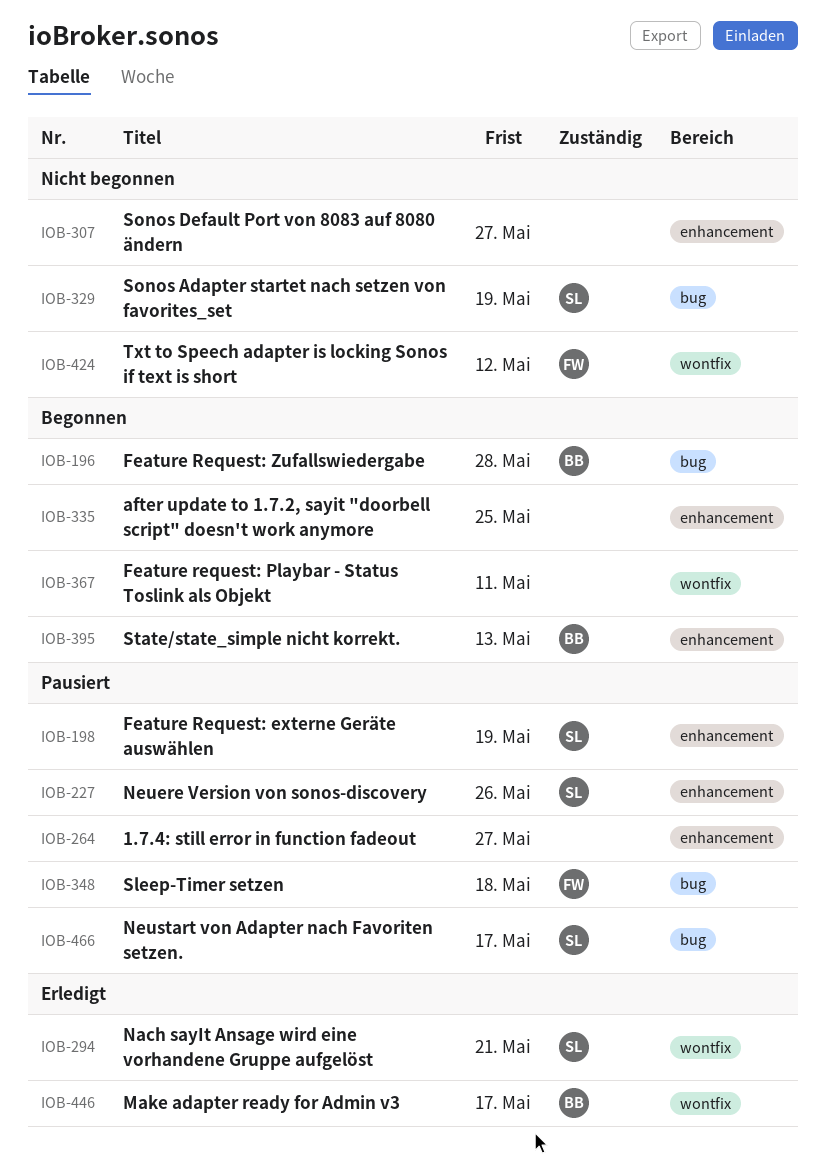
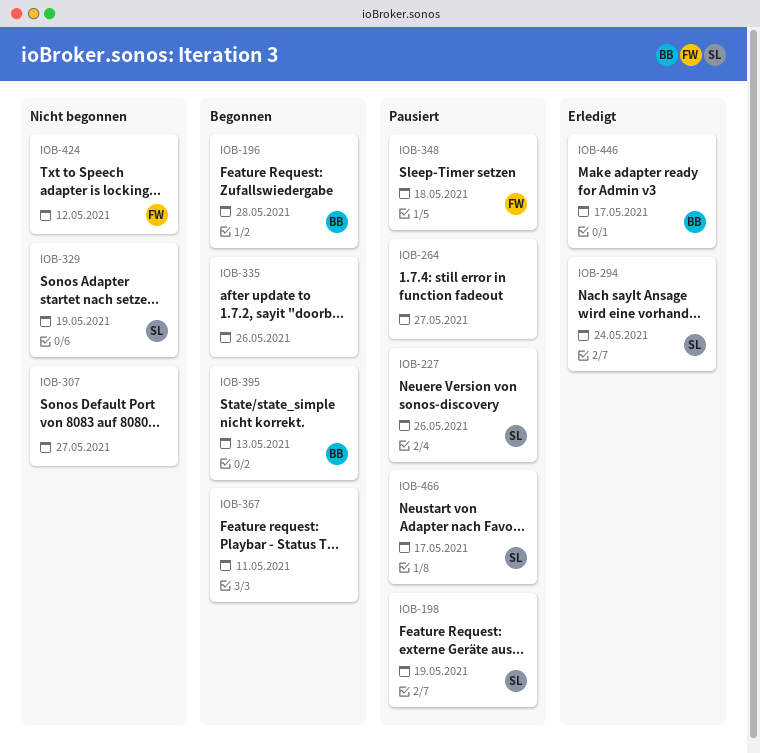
IOB-294, due: May 21 -> May 24
IOB-335, due: May 25 -> May 26

